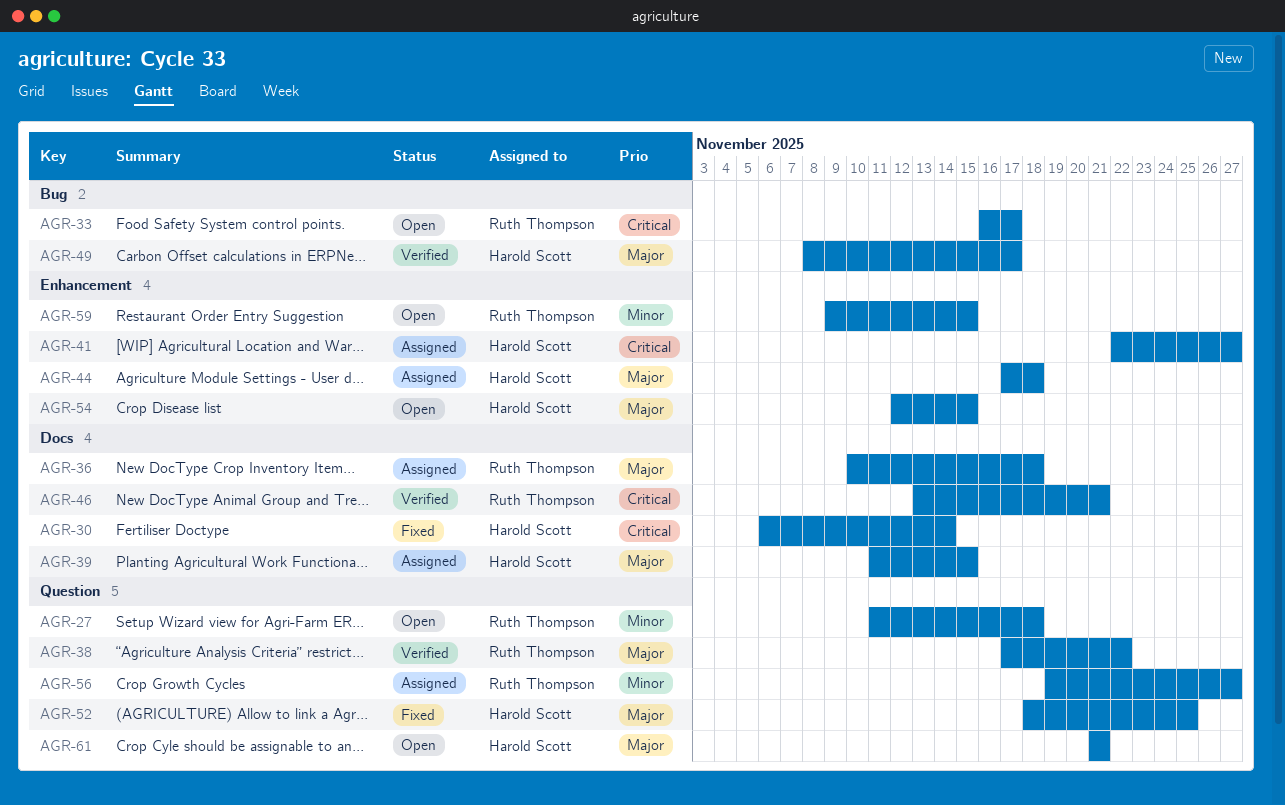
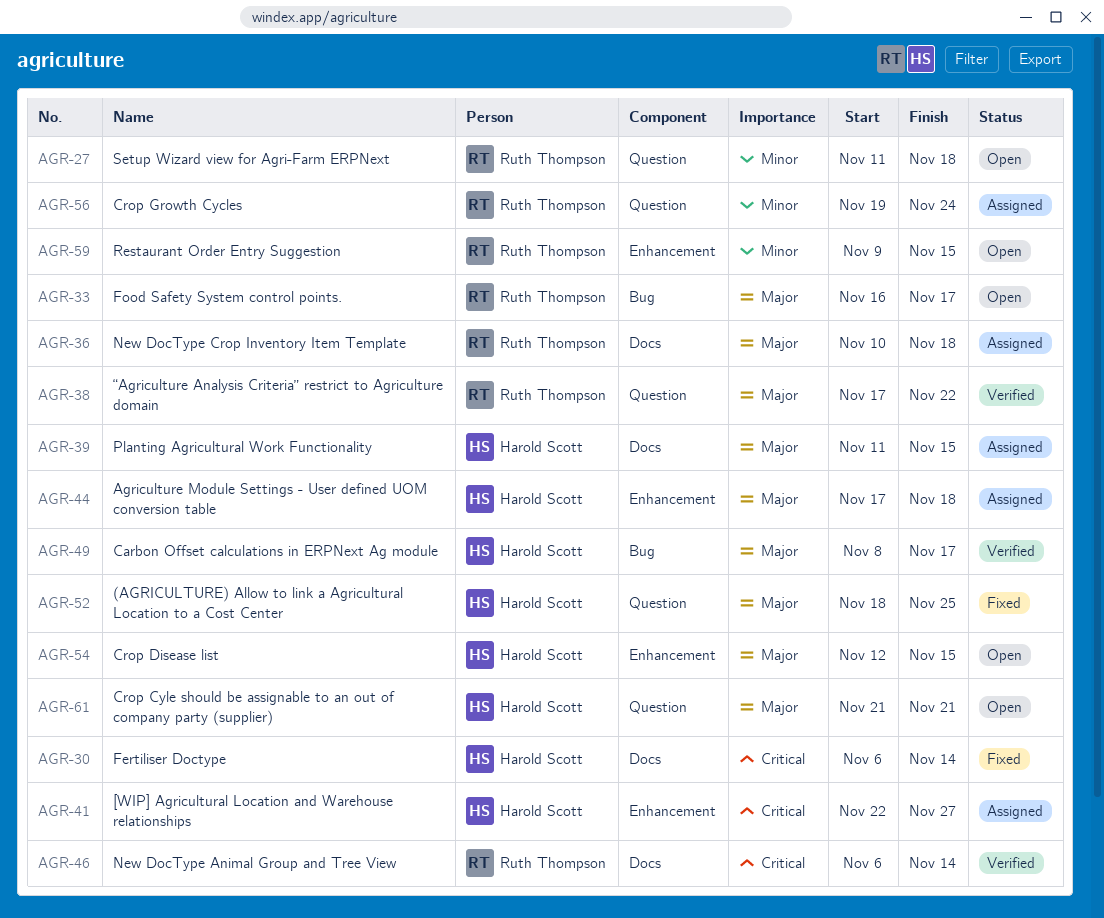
AGR-33, priority: Critical -> Major
AGR-46, start: Nov 13 -> Nov 6
AGR-46, due: Nov 21 -> Nov 14
AGR-56, due: Nov 27 -> Nov 24

